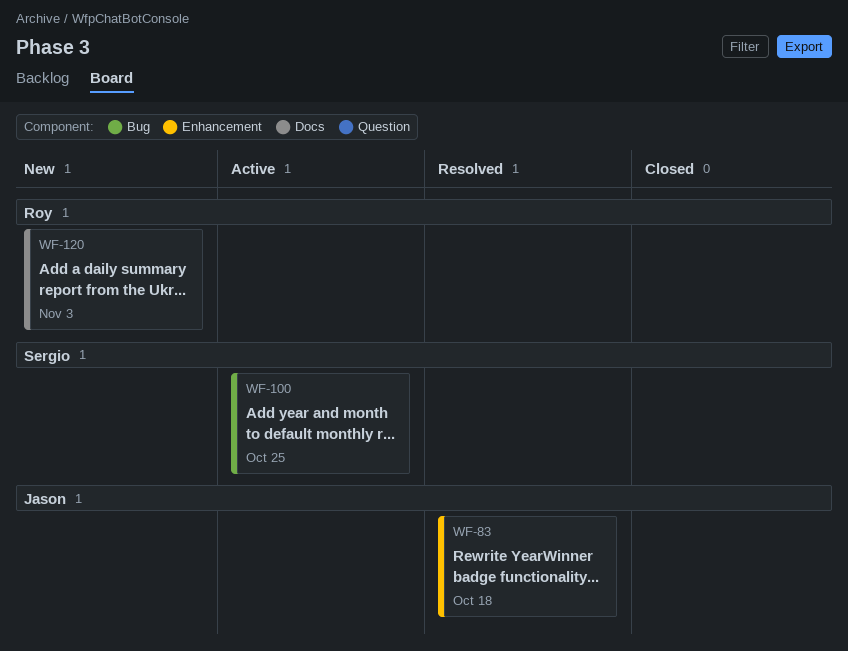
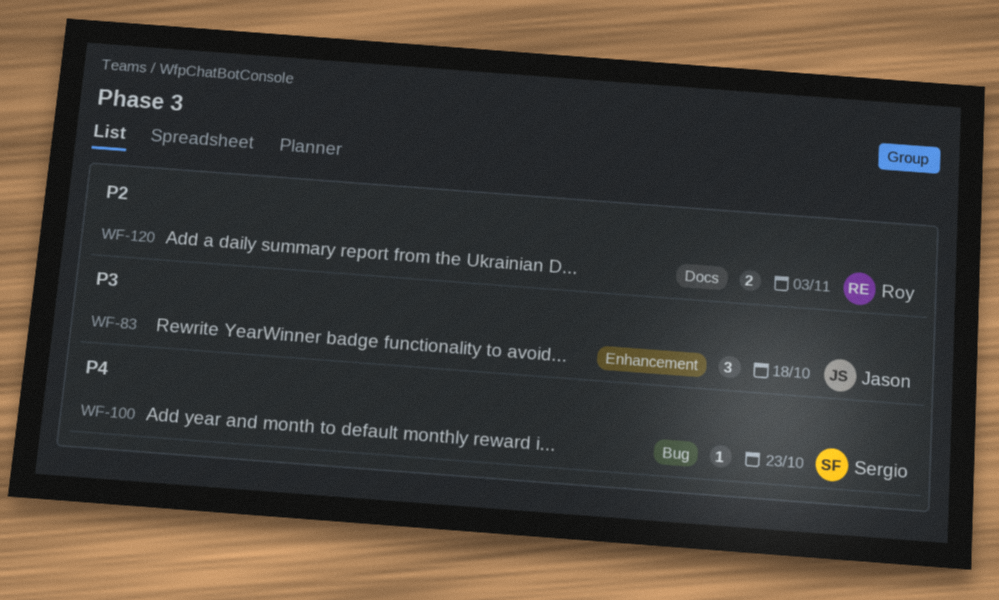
WF-100, due: Oct 25 -> Oct 23

